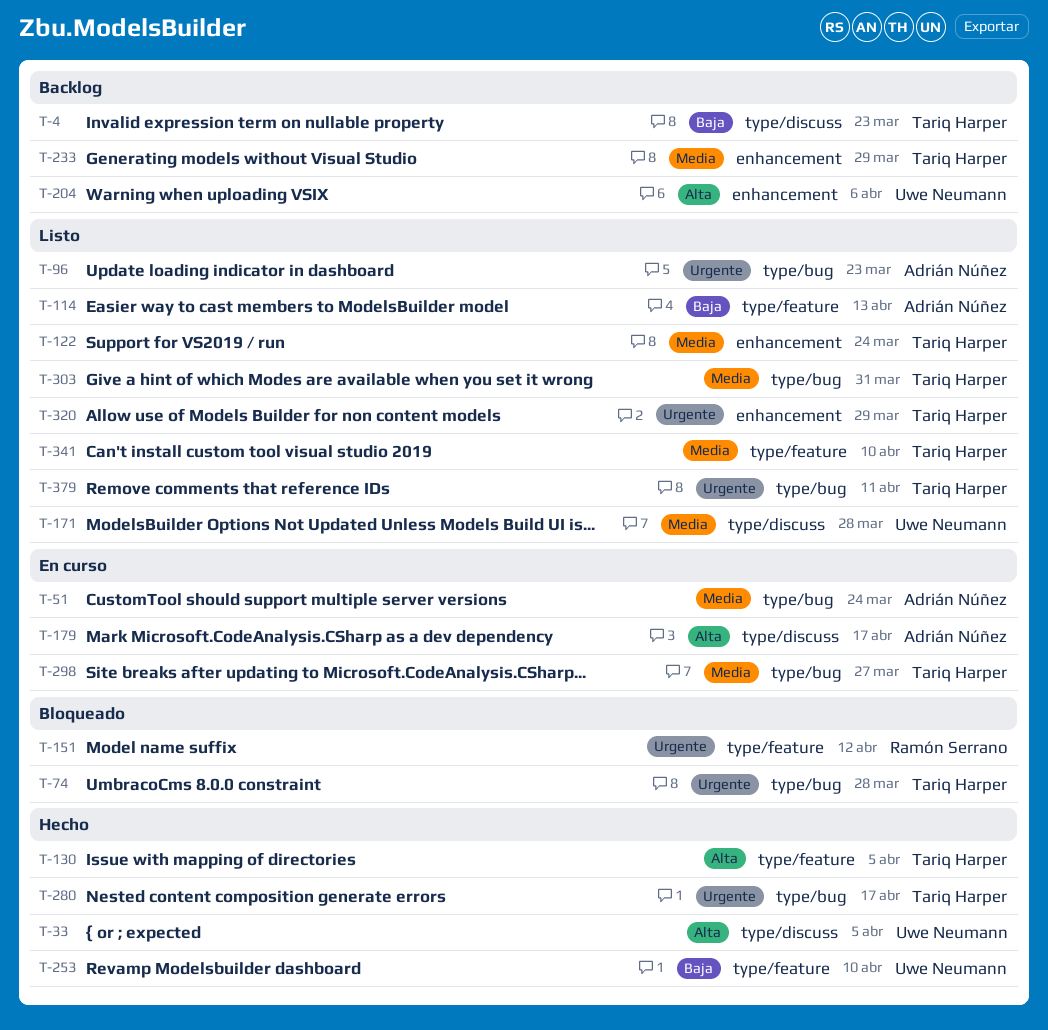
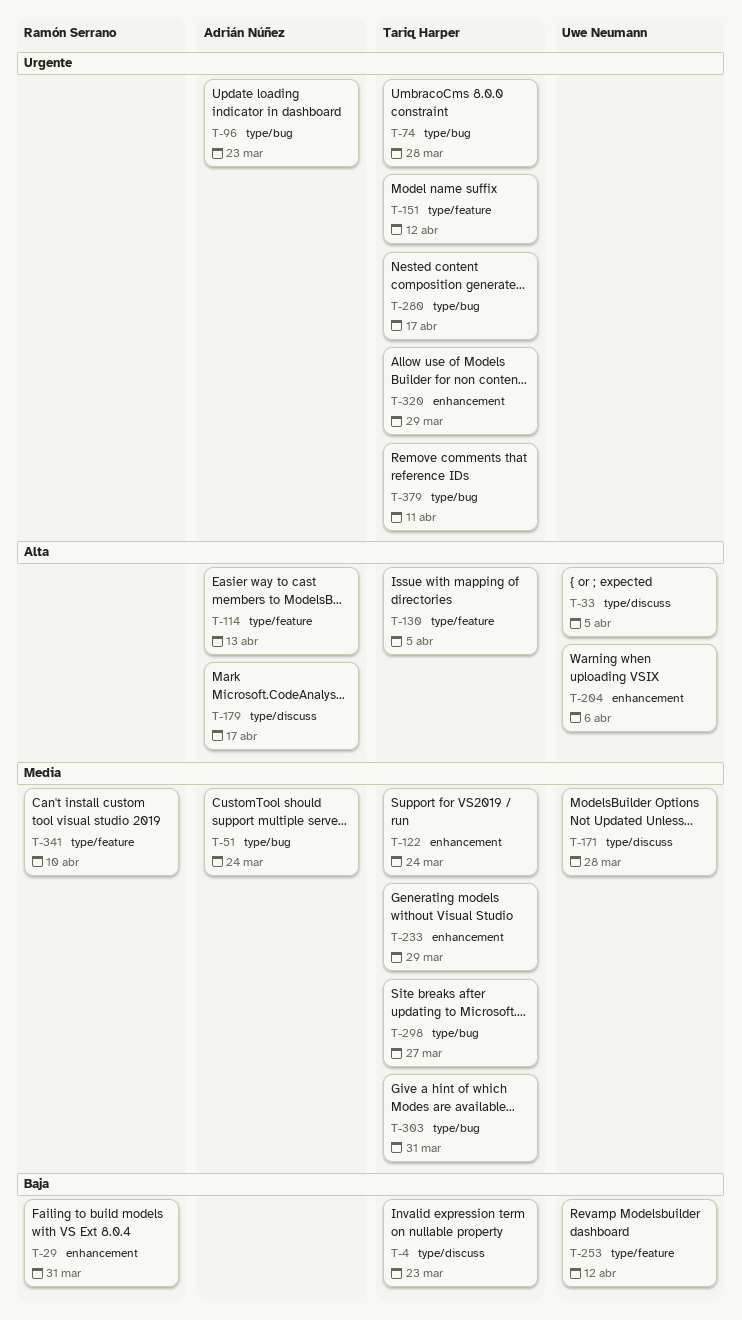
T-29: none -> present
T-114, priority: Baja -> Alta
T-151, owner: Ramón Serrano -> Tariq Harper
T-253, due: Apr 10 -> Apr 12
T-341, owner: Tariq Harper -> Ramón Serrano

